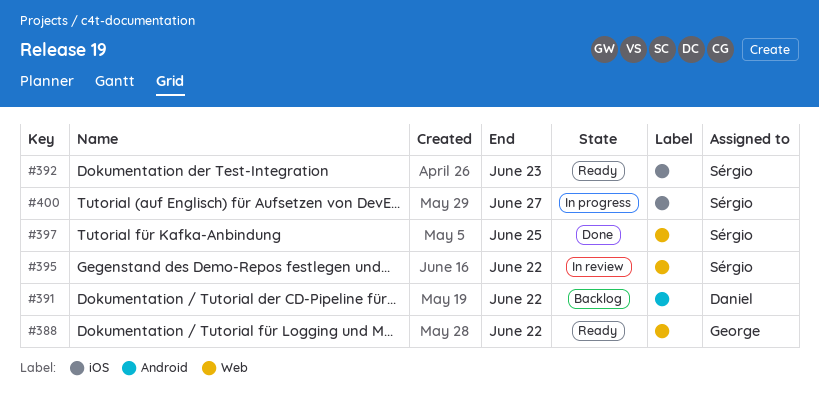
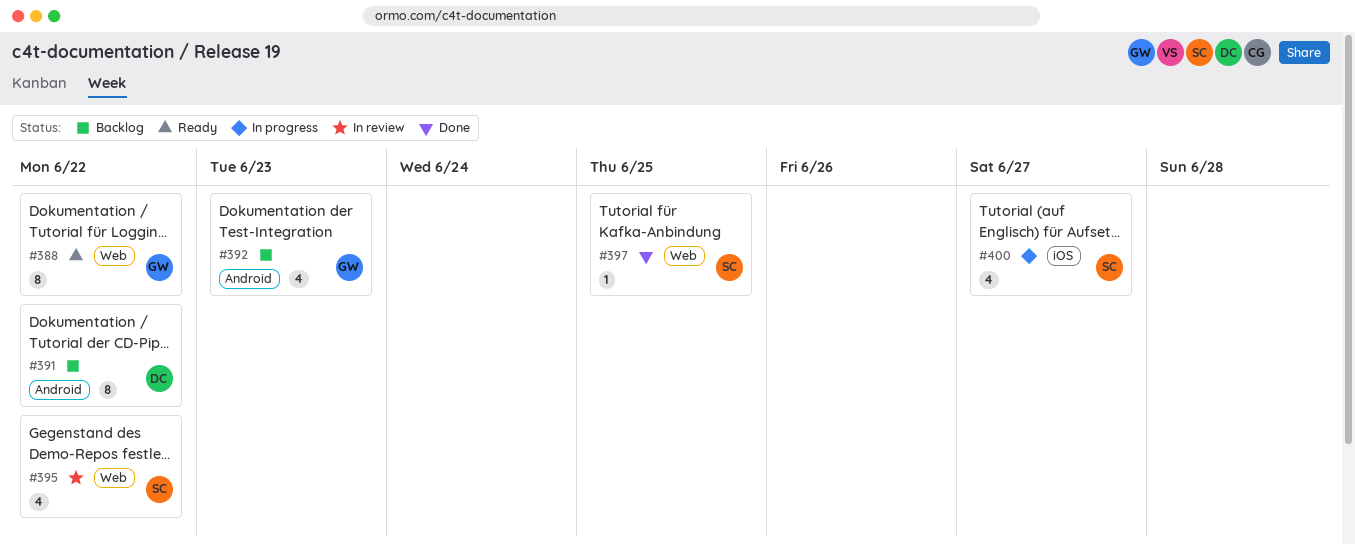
#392, status: Ready -> Backlog
#392, owner: Sérgio -> George
#392, label: iOS -> Android

